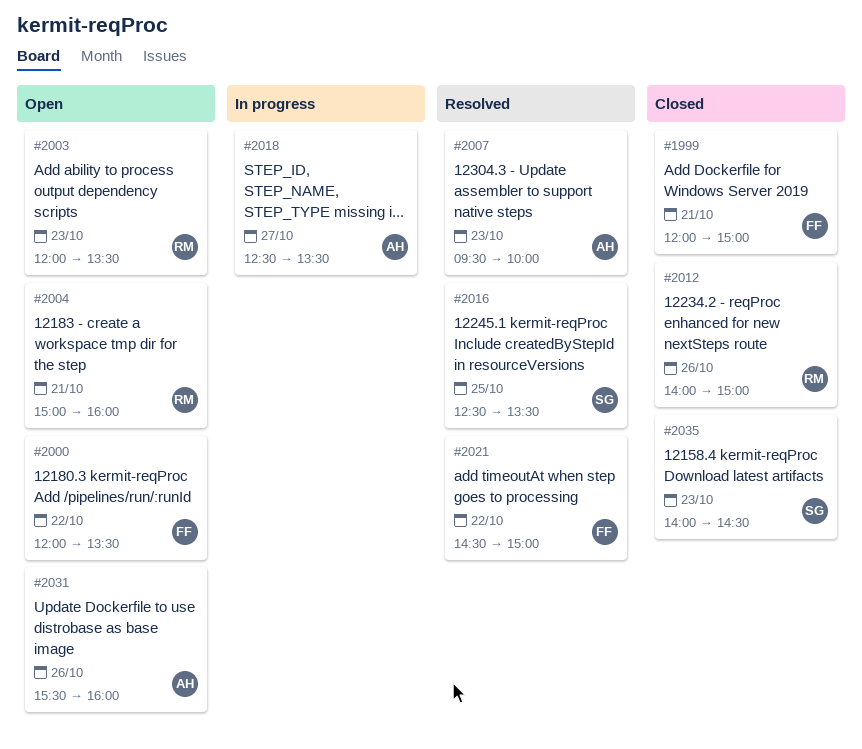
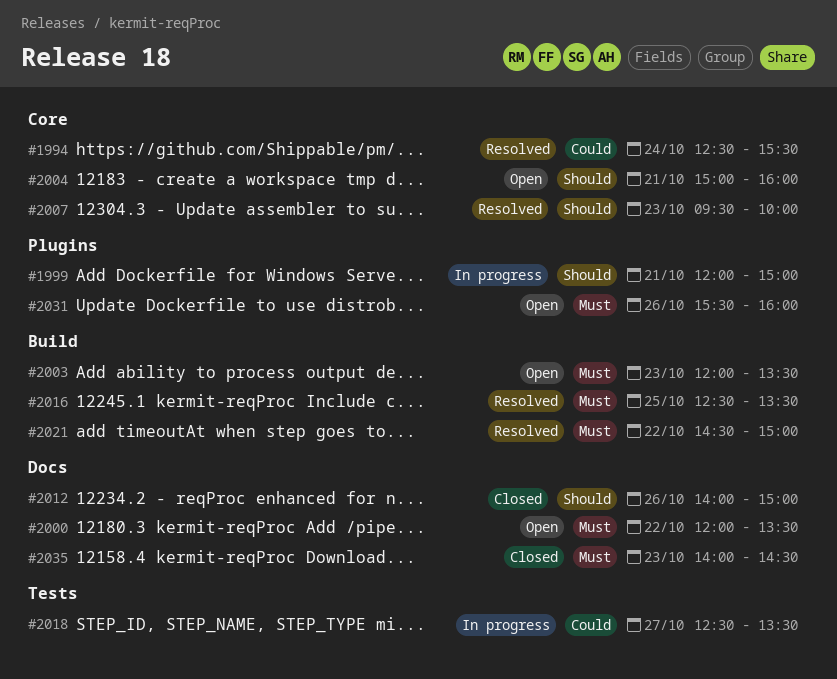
#1994: none -> present
#1999, status: Closed -> In progress

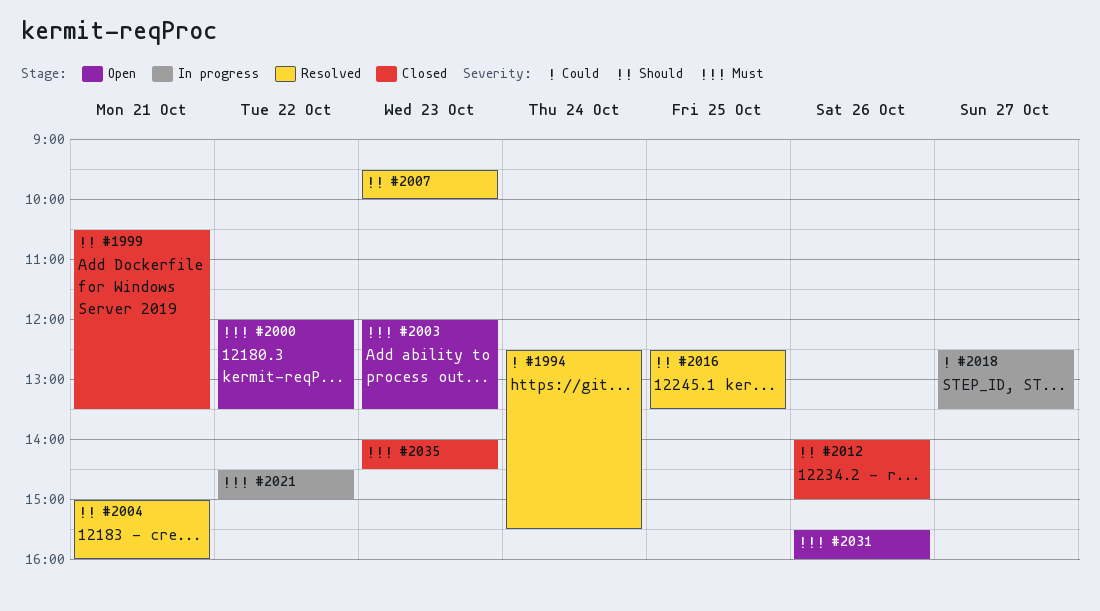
#1999, status: In progress -> Closed
#1999, begins: 12:00 -> 10:30
#1999, ends: 15:00 -> 13:30
#2004, status: Open -> Resolved
#2016, priority: Must -> Should
#2021, status: Resolved -> In progress

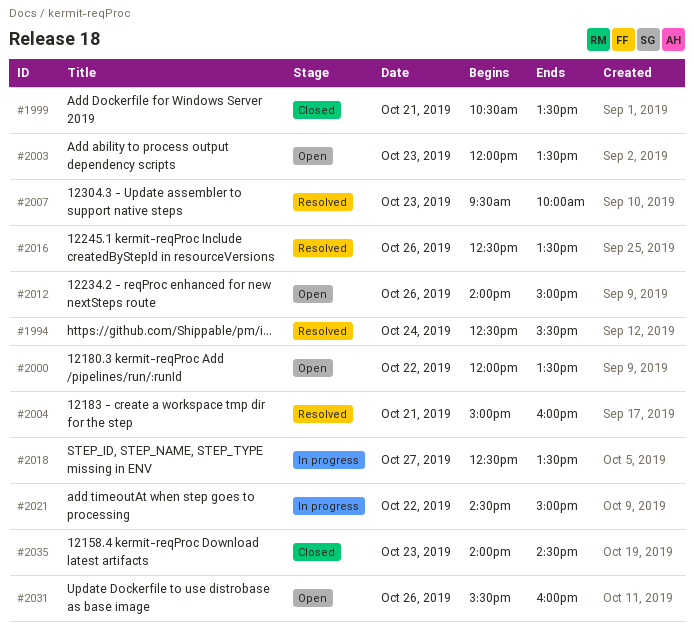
#2012, status: Closed -> Open
#2016, day: Oct 25 -> Oct 26

